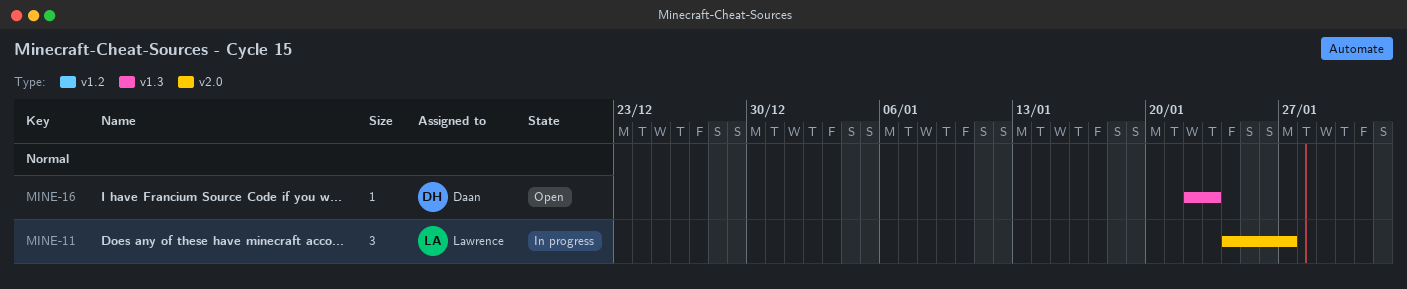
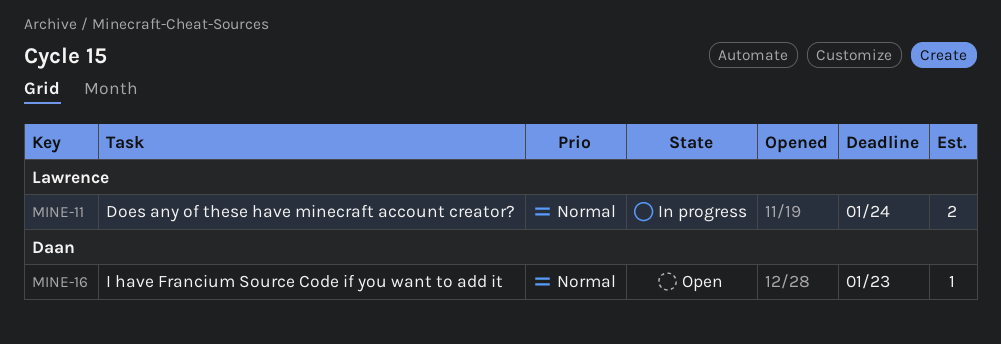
MINE-11, estimate: 3 -> 2
MINE-11, due: Jan 27 -> Jan 24

